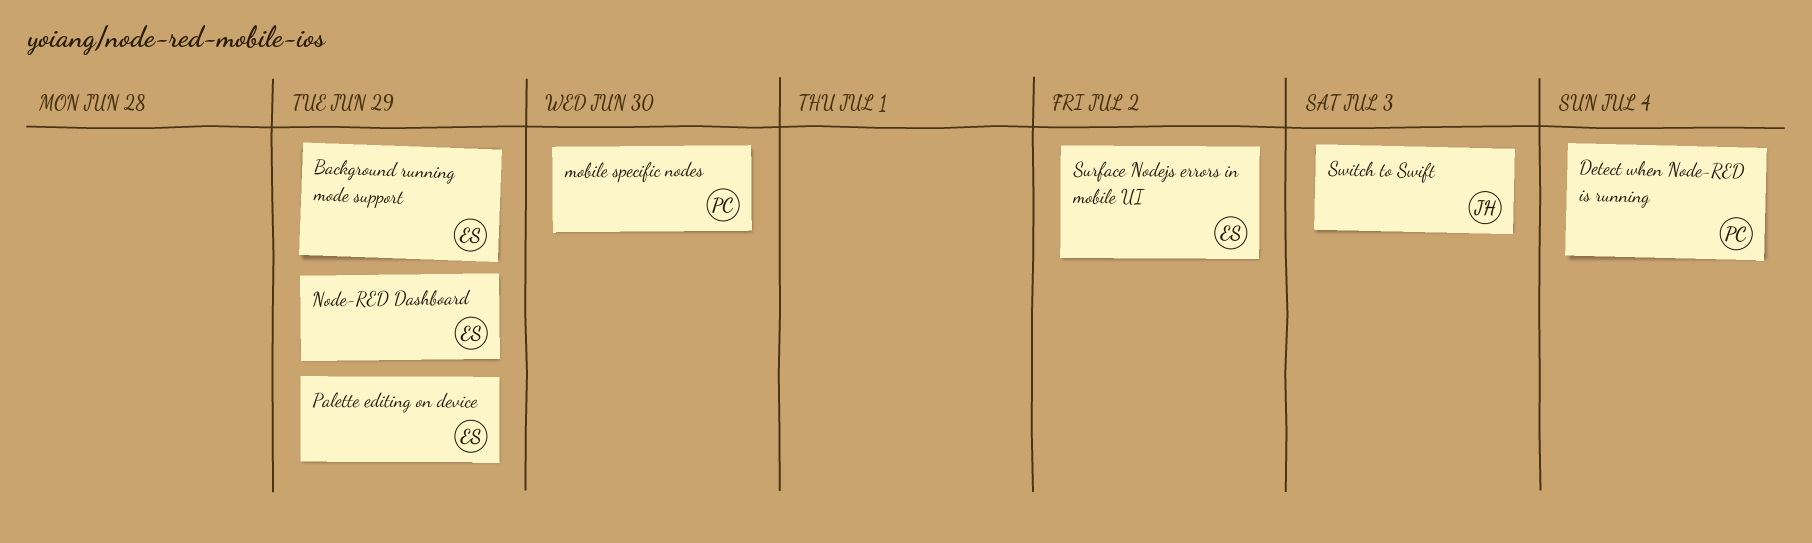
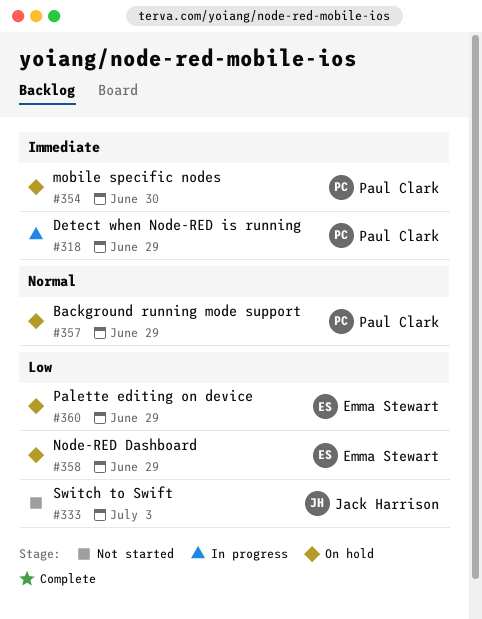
Background running mode support, owner: Emma Stewart -> Paul Clark
Detect when Node-RED is running, due: Jul 4 -> Jun 29
Surface Nodejs errors in mobile UI: present -> none

